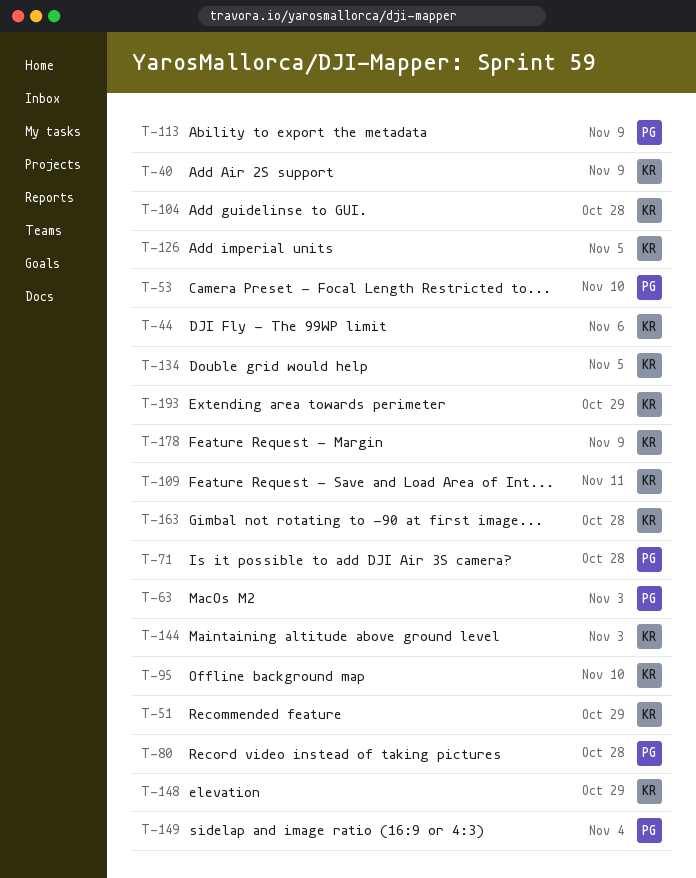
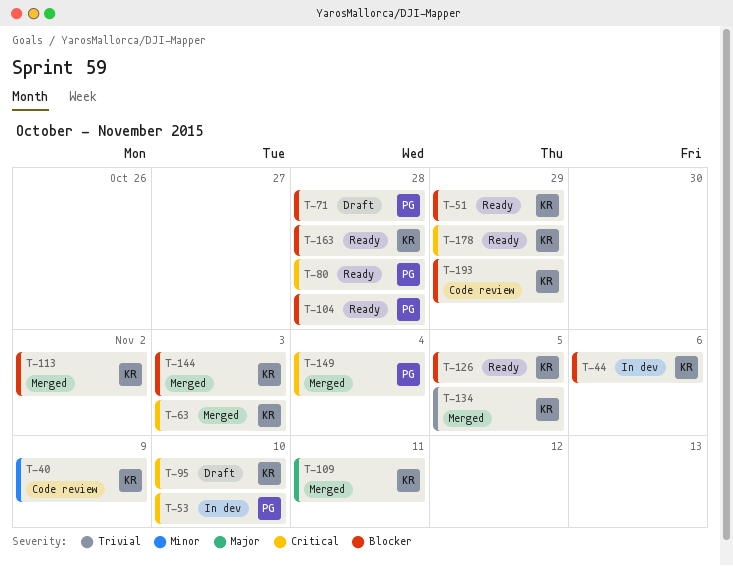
T-63, owner: PG -> KR
T-104, owner: KR -> PG
T-113, owner: PG -> KR
T-113, due: Nov 9 -> Nov 2
T-148: present -> none
T-178, due: Nov 9 -> Oct 29

